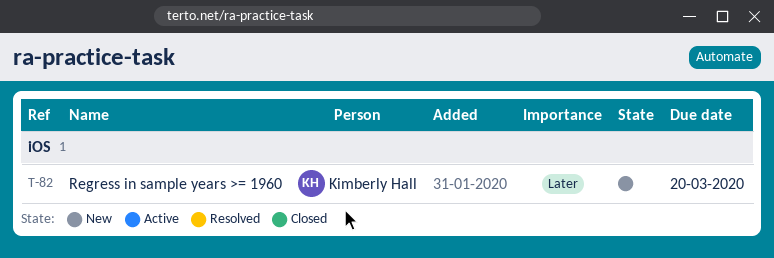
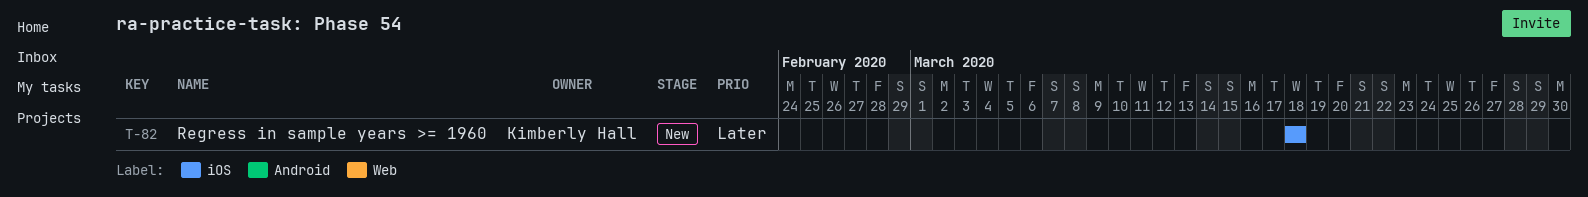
T-82, due: Mar 20 -> Mar 18

